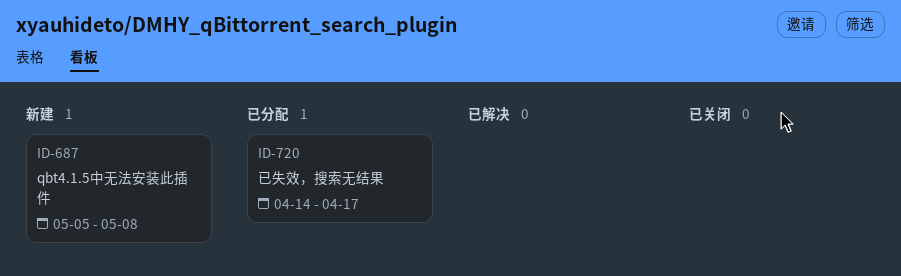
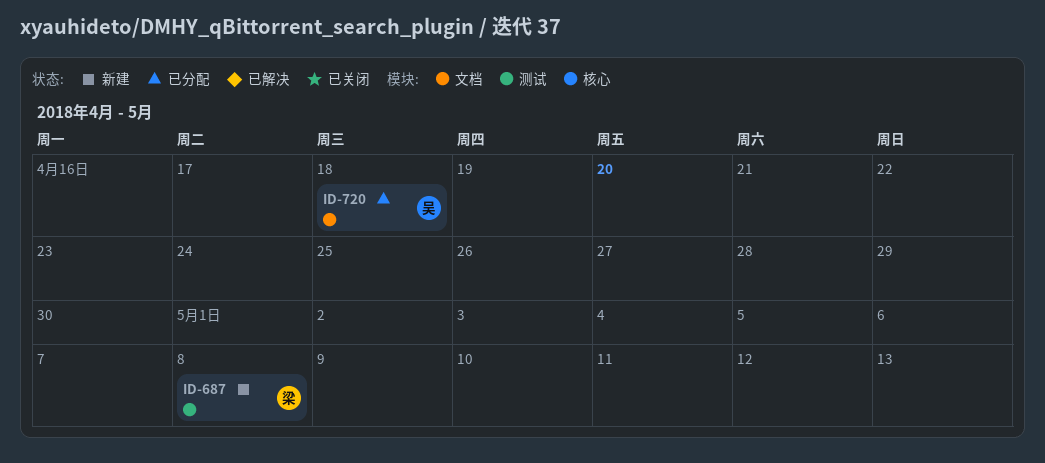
ID-720, due: Apr 17 -> Apr 18

